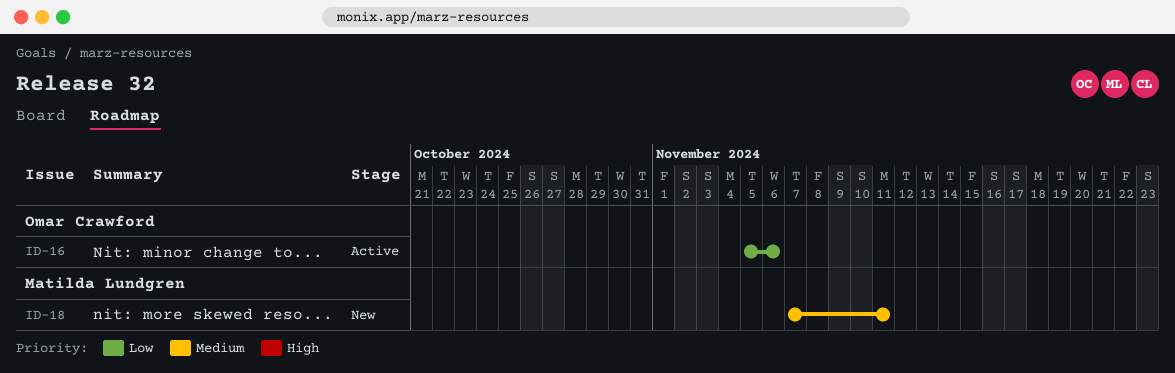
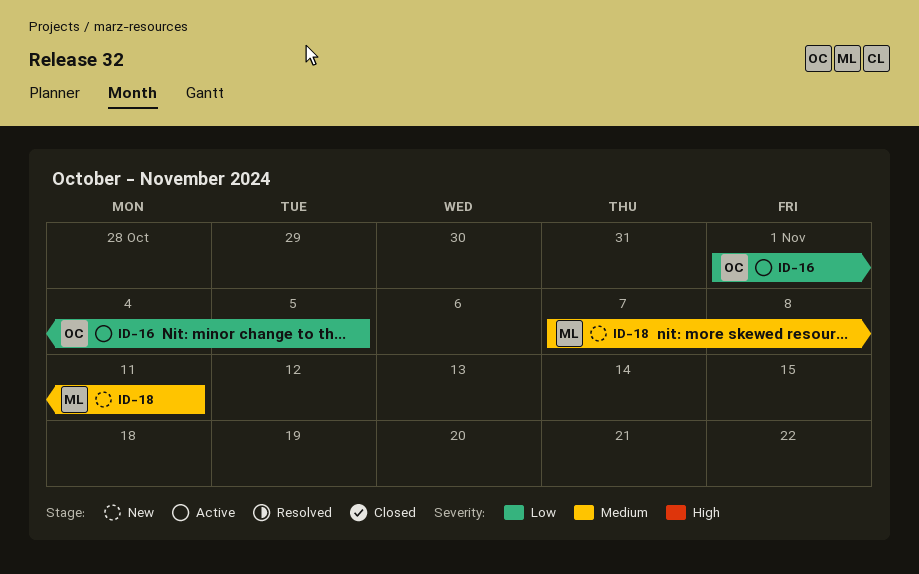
ID-16, start: Nov 5 -> Nov 1
ID-16, due: Nov 6 -> Nov 5

